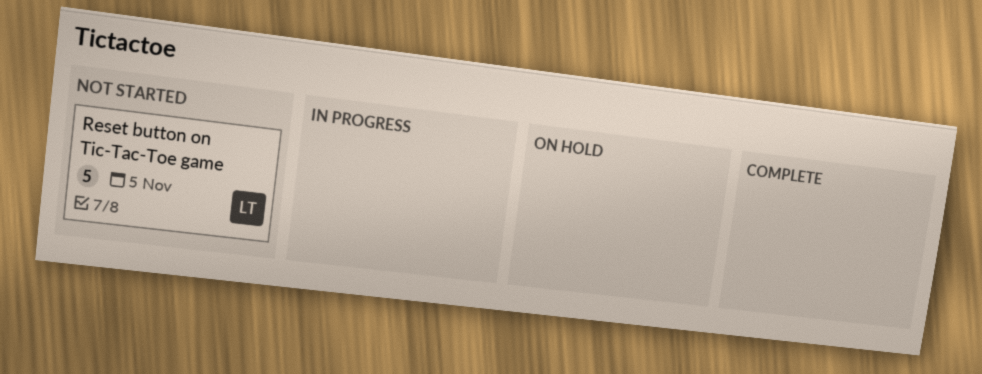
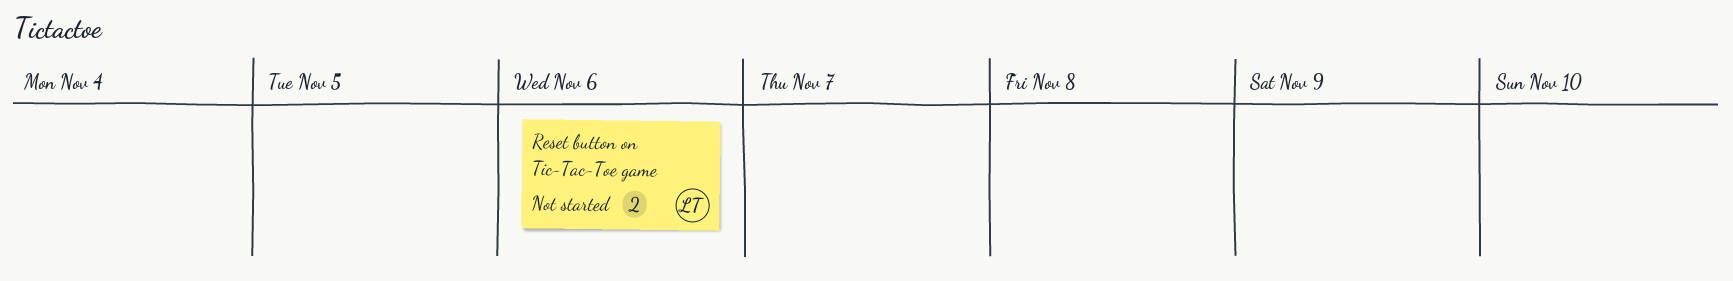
Reset button on Tic-Tac-Toe game, estimate: 5 -> 2
Reset button on Tic-Tac-Toe game, due: Nov 5 -> Nov 6

